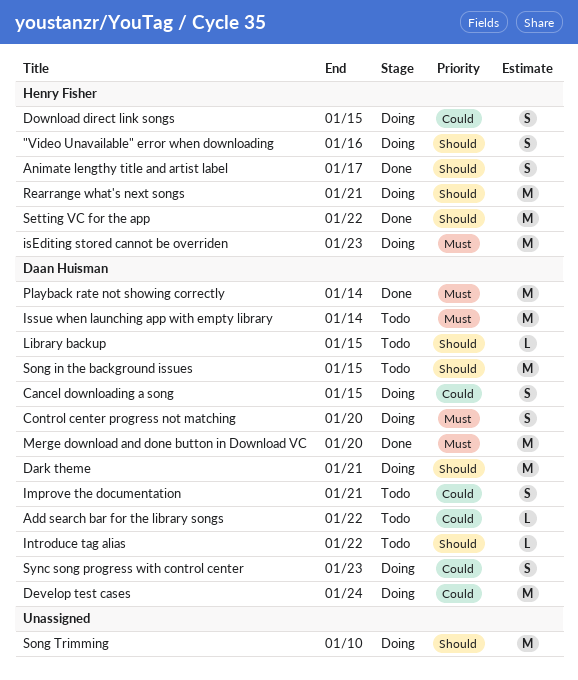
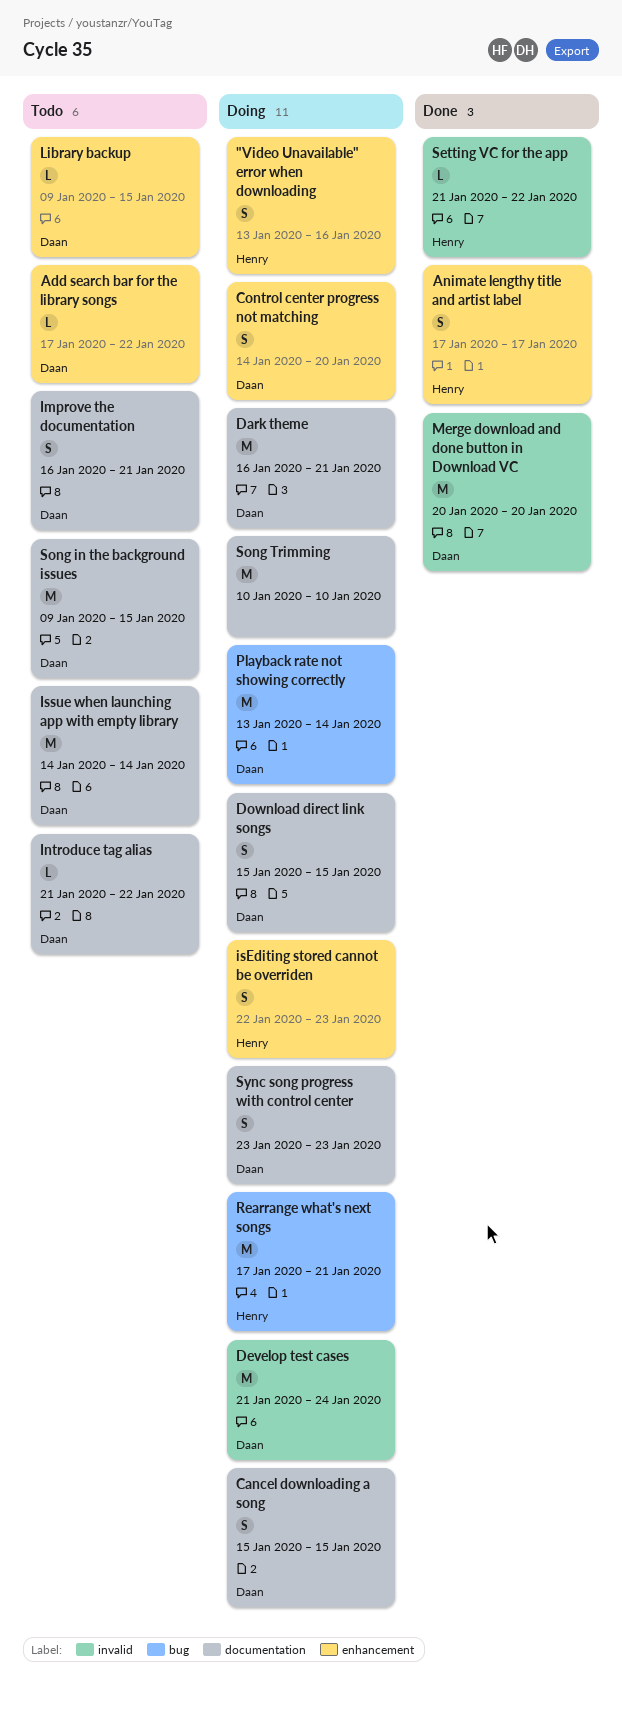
Download direct link songs, owner: Henry Fisher -> Daan Huisman
isEditing stored cannot be overriden, estimate: M -> S
Playback rate not showing correctly, status: Done -> Doing
Setting VC for the app, estimate: M -> L

